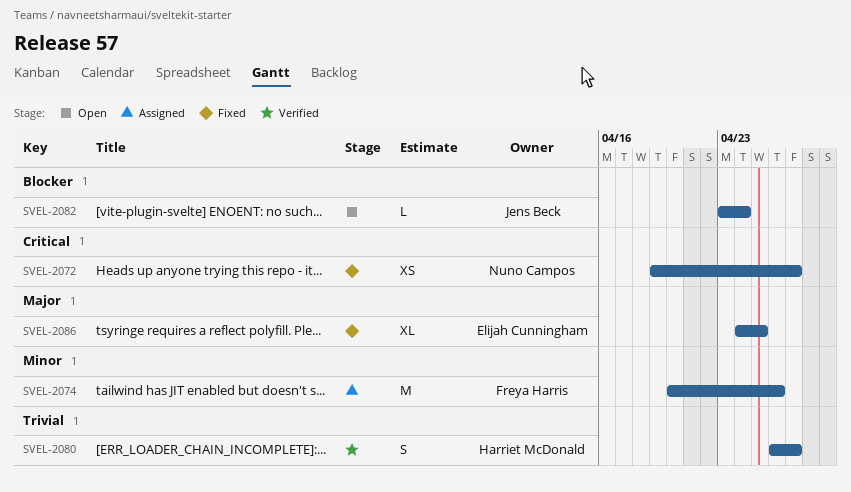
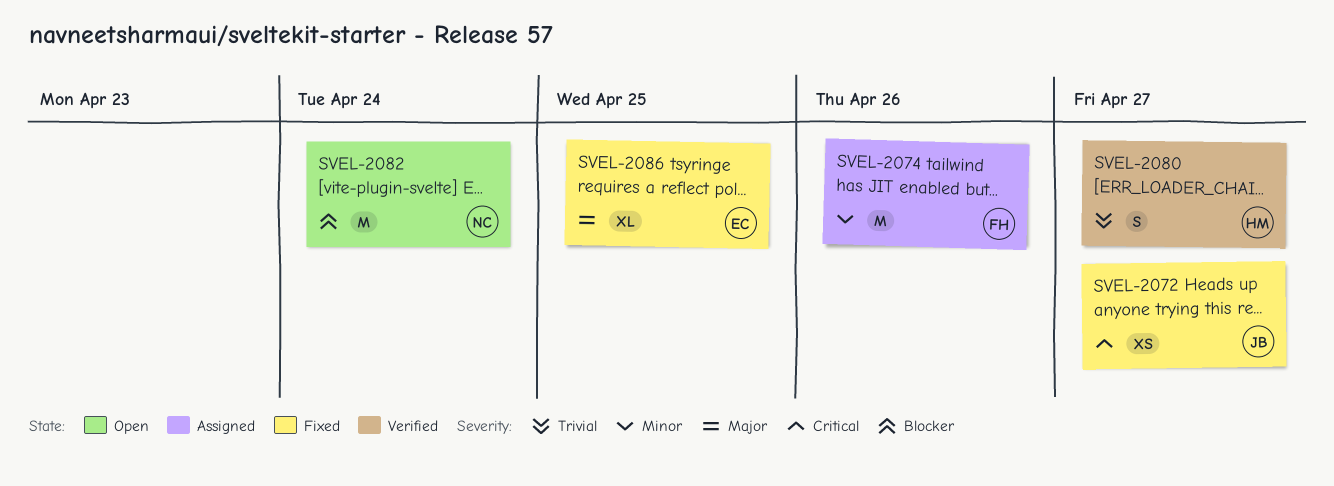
SVEL-2072, owner: Nuno Campos -> Jens Beck
SVEL-2082, owner: Jens Beck -> Nuno Campos
SVEL-2082, estimate: L -> M

